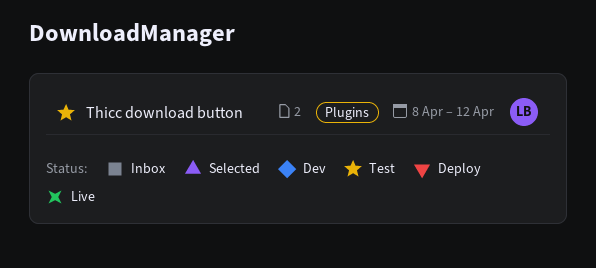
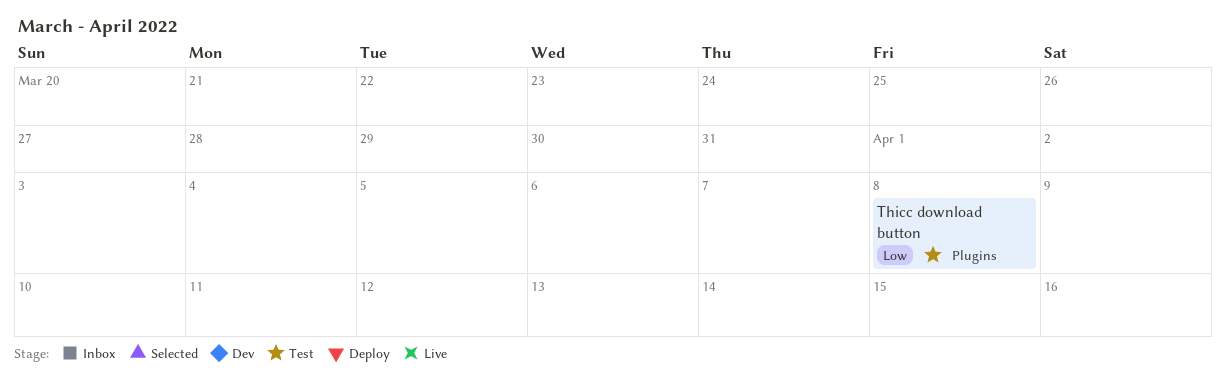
Thicc download button, due: Apr 12 -> Apr 8

